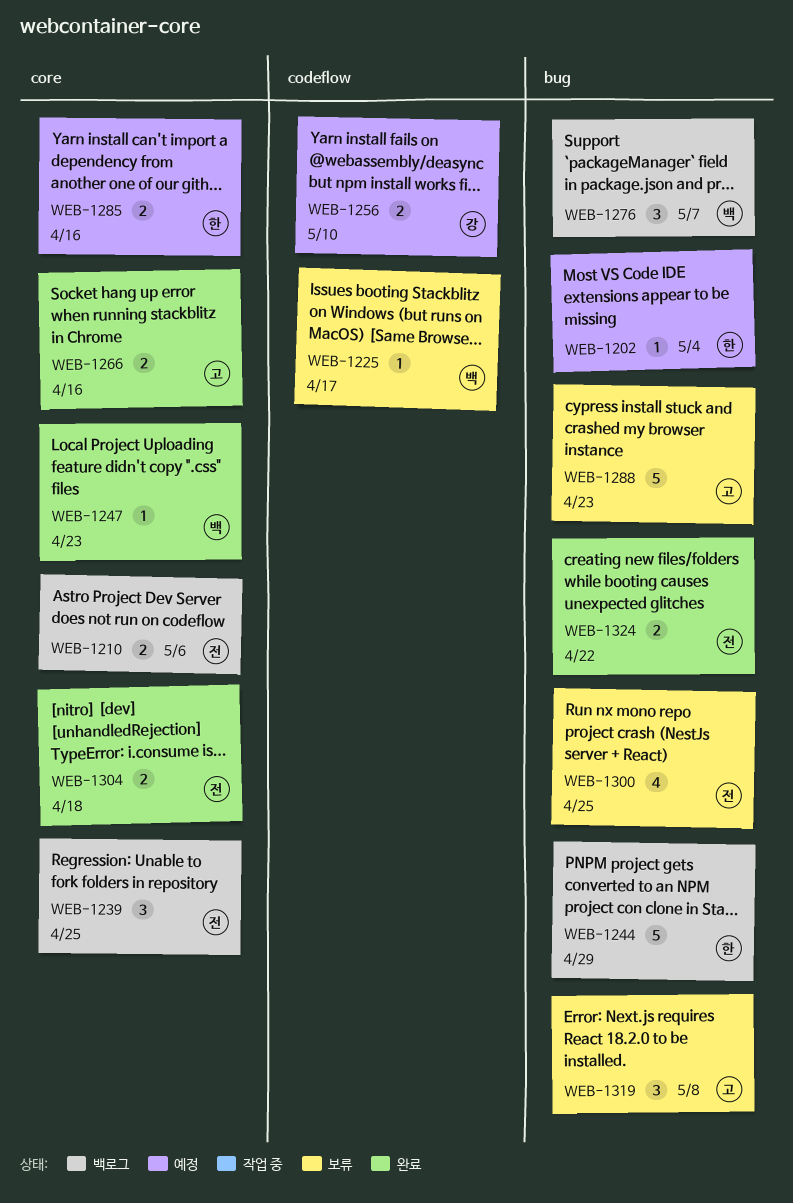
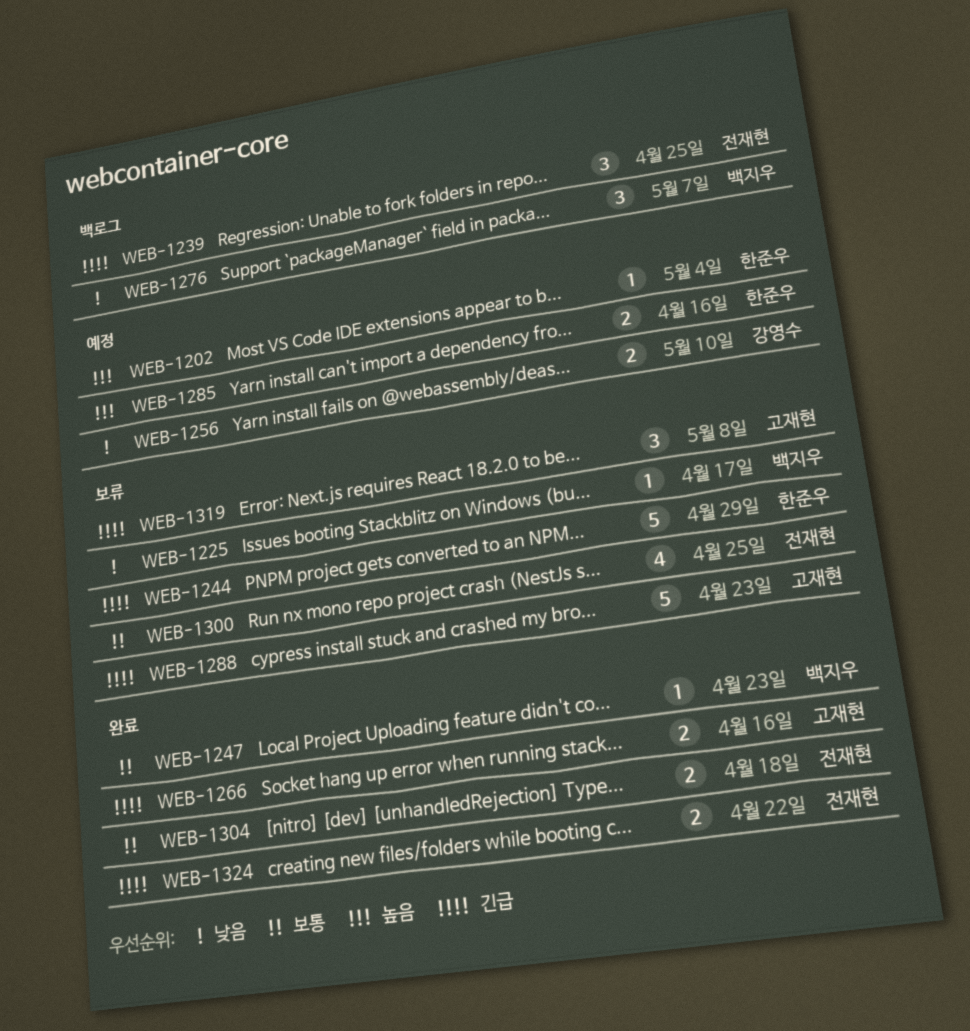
WEB-1210: present -> none
WEB-1244, status: 백로그 -> 보류

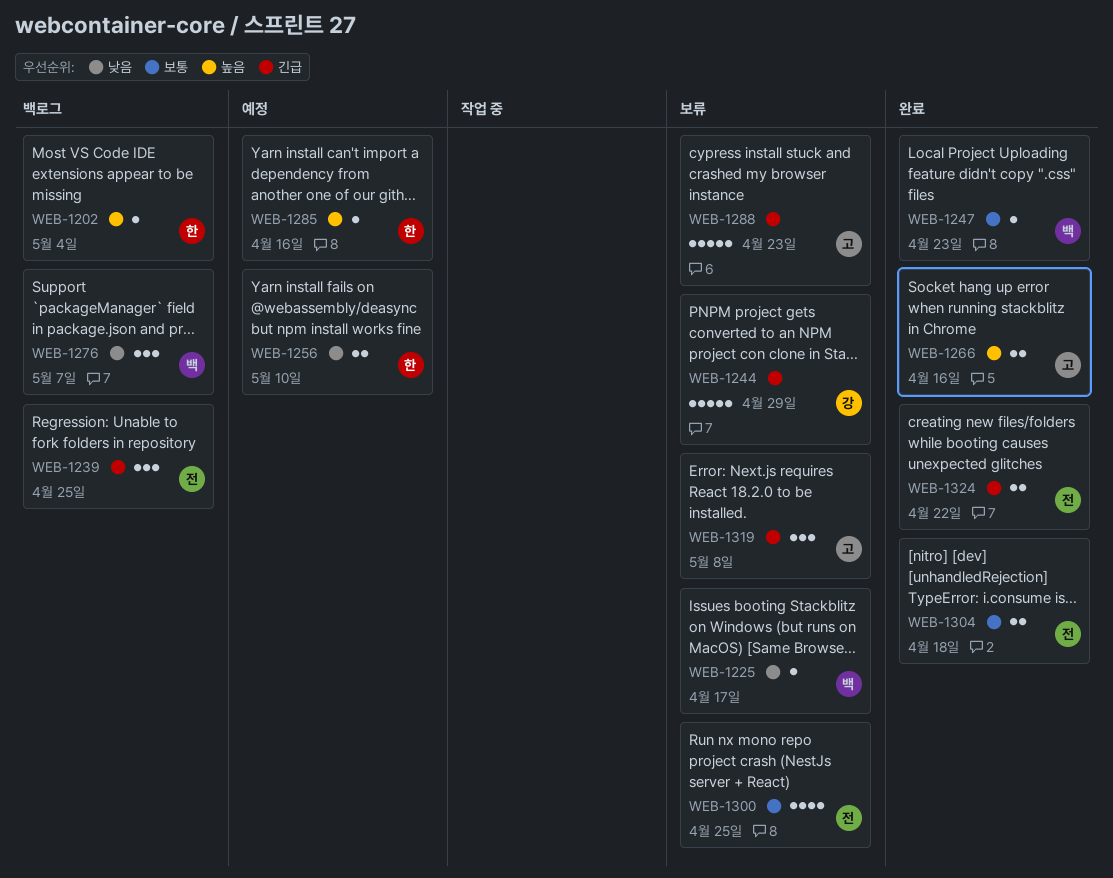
WEB-1202, status: 예정 -> 백로그
WEB-1244, owner: 한준우 -> 강영수
WEB-1256, owner: 강영수 -> 한준우
WEB-1266, priority: 긴급 -> 높음
WEB-1285, estimate: 2 -> 1

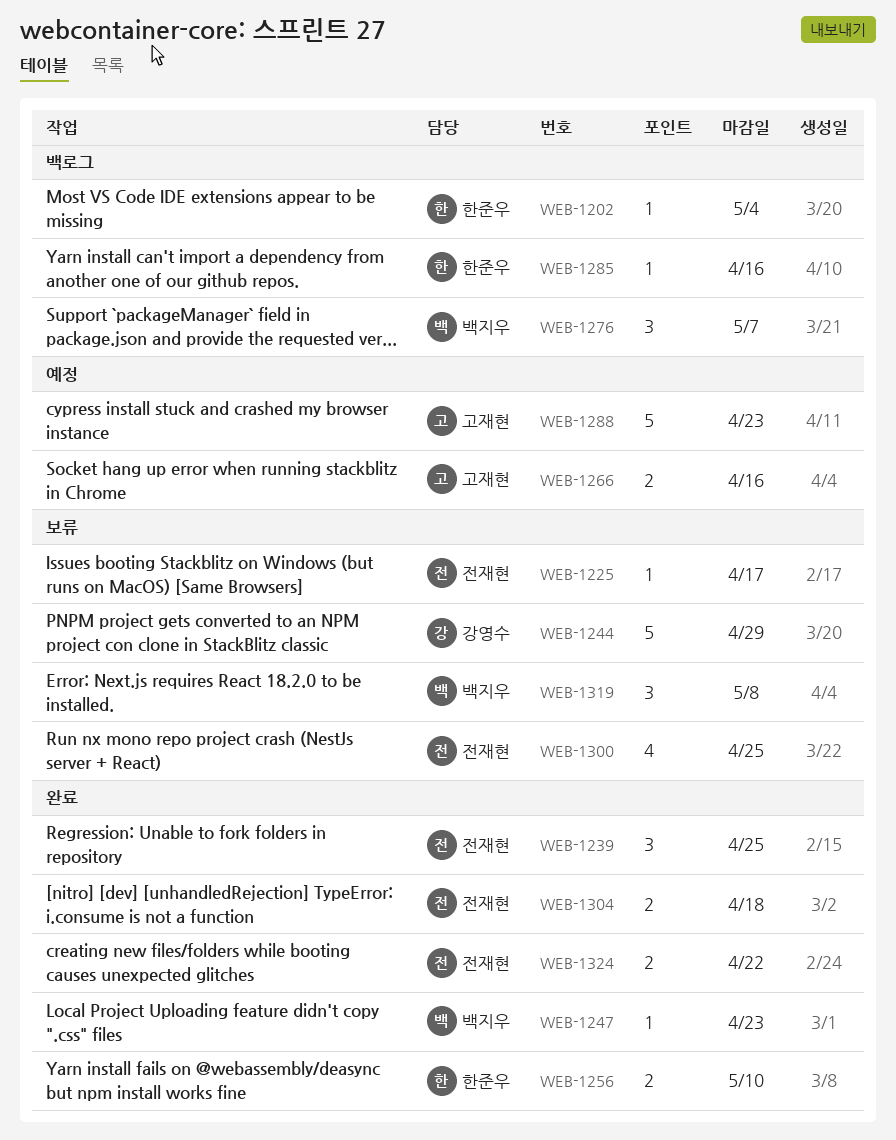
WEB-1225, owner: 백지우 -> 전재현
WEB-1239, status: 백로그 -> 완료
WEB-1256, status: 예정 -> 완료
WEB-1266, status: 완료 -> 예정
WEB-1285, status: 예정 -> 백로그
WEB-1288, status: 보류 -> 예정
WEB-1319, owner: 고재현 -> 백지우

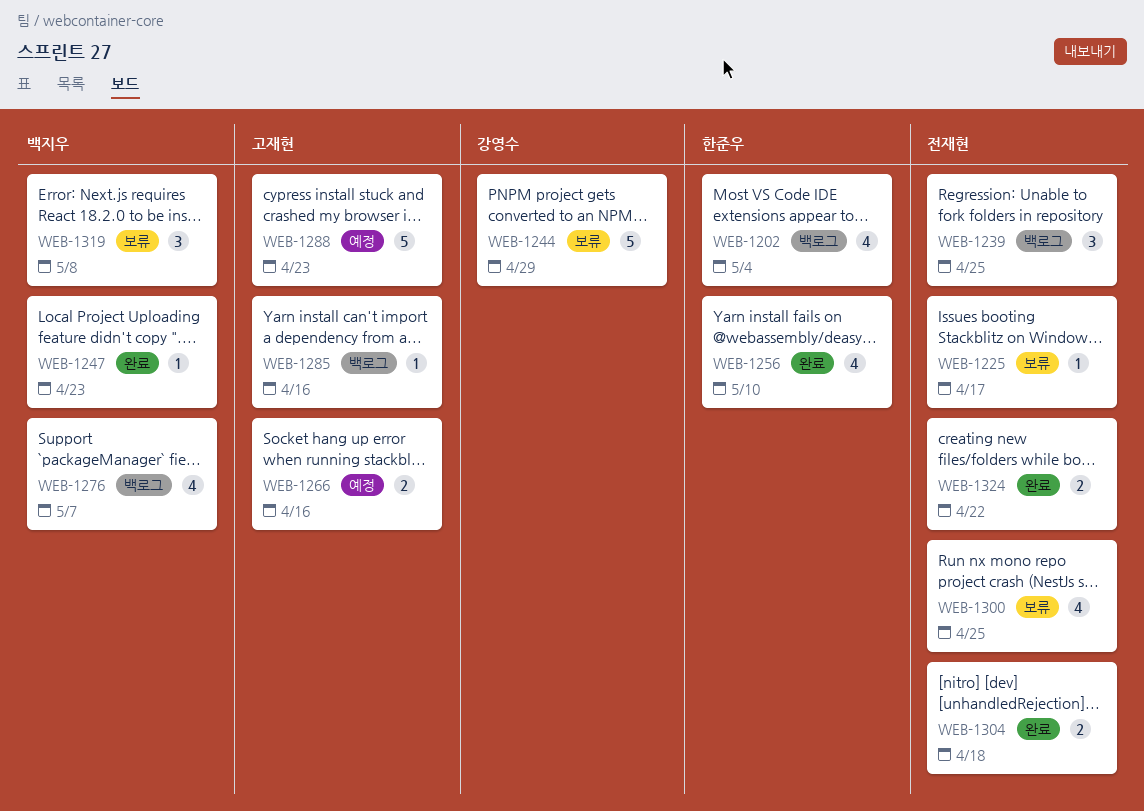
WEB-1202, estimate: 1 -> 4
WEB-1239, status: 완료 -> 백로그
WEB-1256, estimate: 2 -> 4
WEB-1276, estimate: 3 -> 4
WEB-1285, owner: 한준우 -> 고재현

